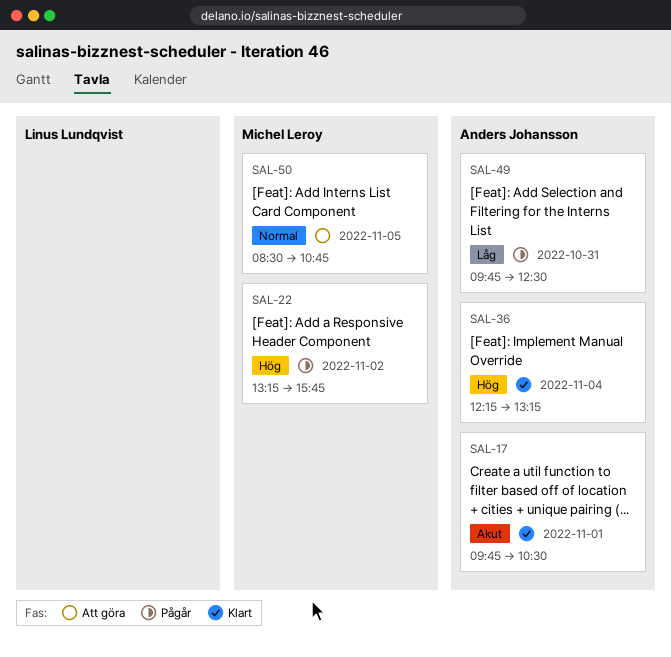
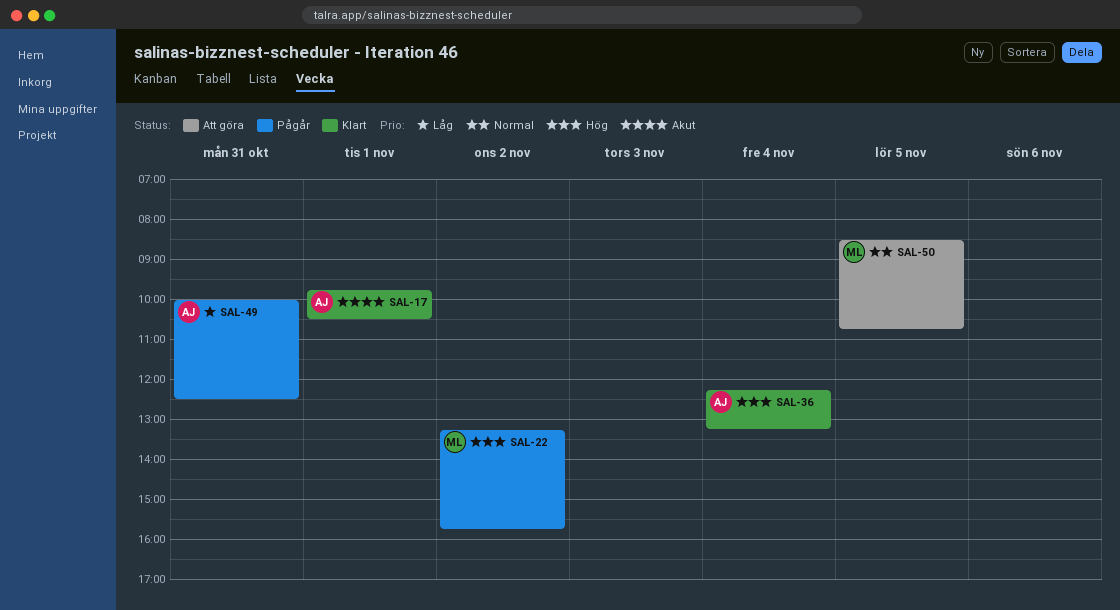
SAL-49, begins: 09:45 -> 10:00

